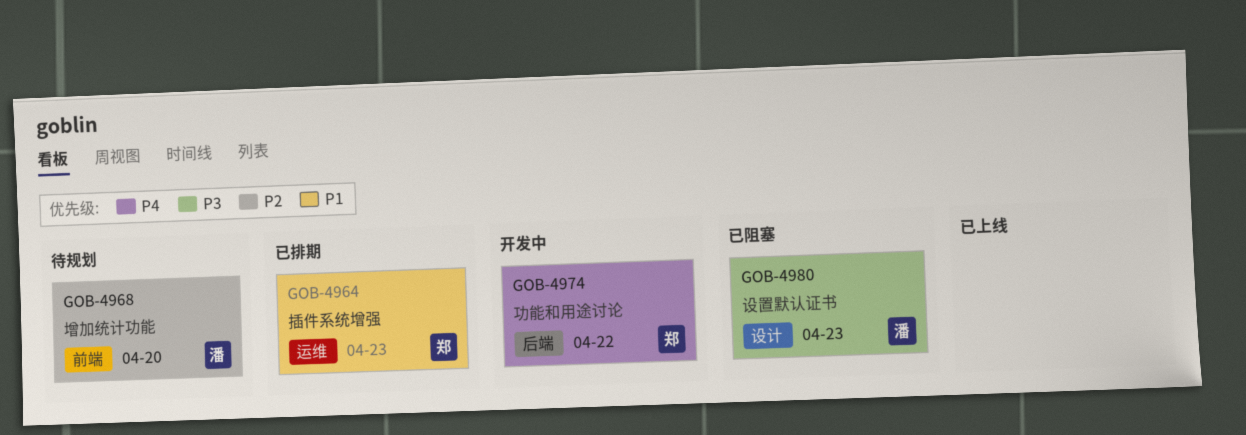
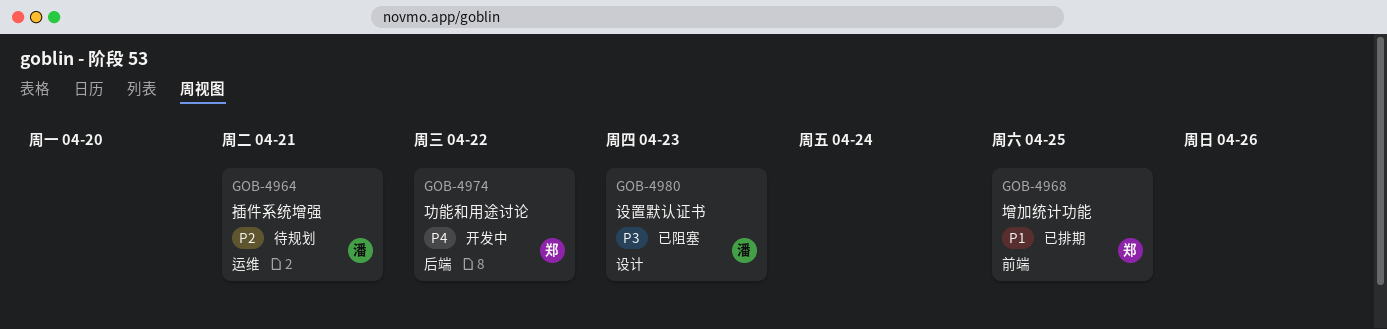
GOB-4964, status: 已排期 -> 待规划
GOB-4964, owner: 郑 -> 潘
GOB-4964, priority: P1 -> P2
GOB-4964, due: Apr 23 -> Apr 21
GOB-4968, status: 待规划 -> 已排期
GOB-4968, owner: 潘 -> 郑
GOB-4968, priority: P2 -> P1
GOB-4968, due: Apr 20 -> Apr 25

